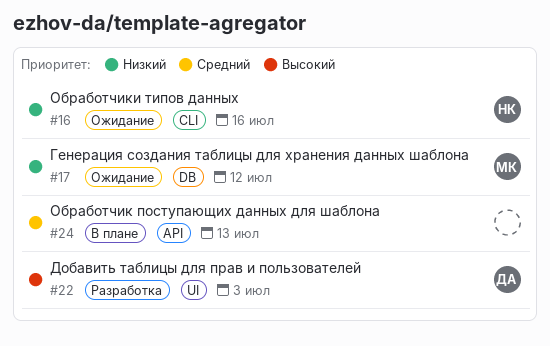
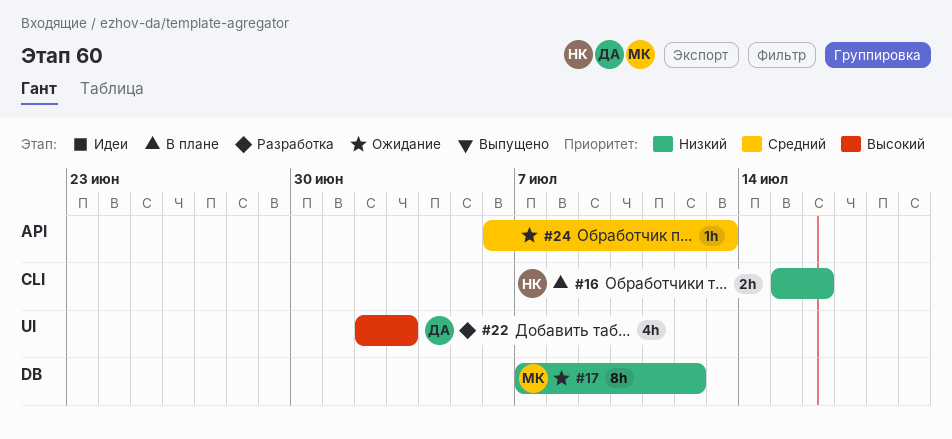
#16, status: Ожидание -> В плане
#24, status: В плане -> Ожидание

